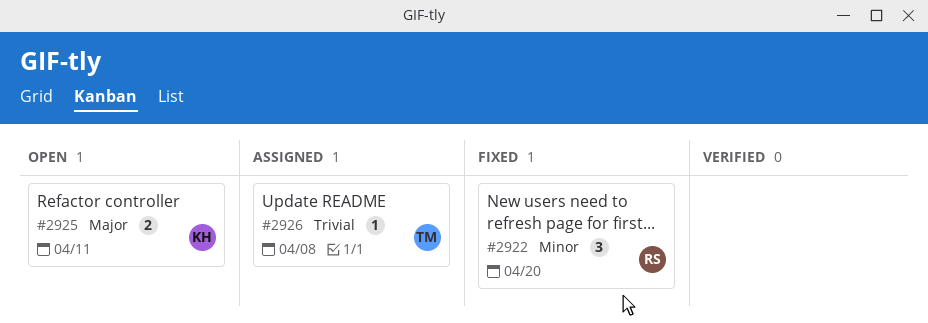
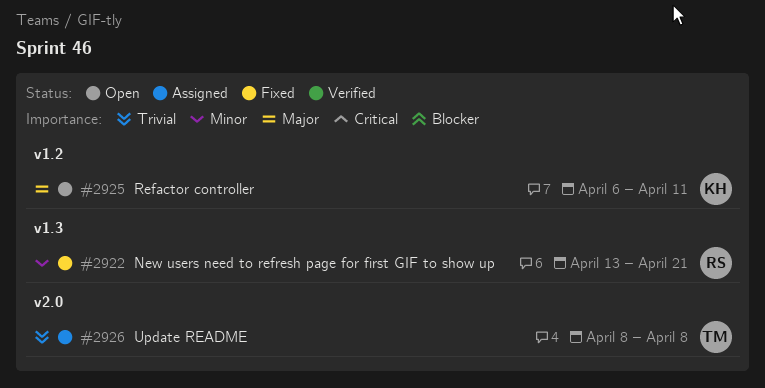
#2922, due: Apr 20 -> Apr 21

